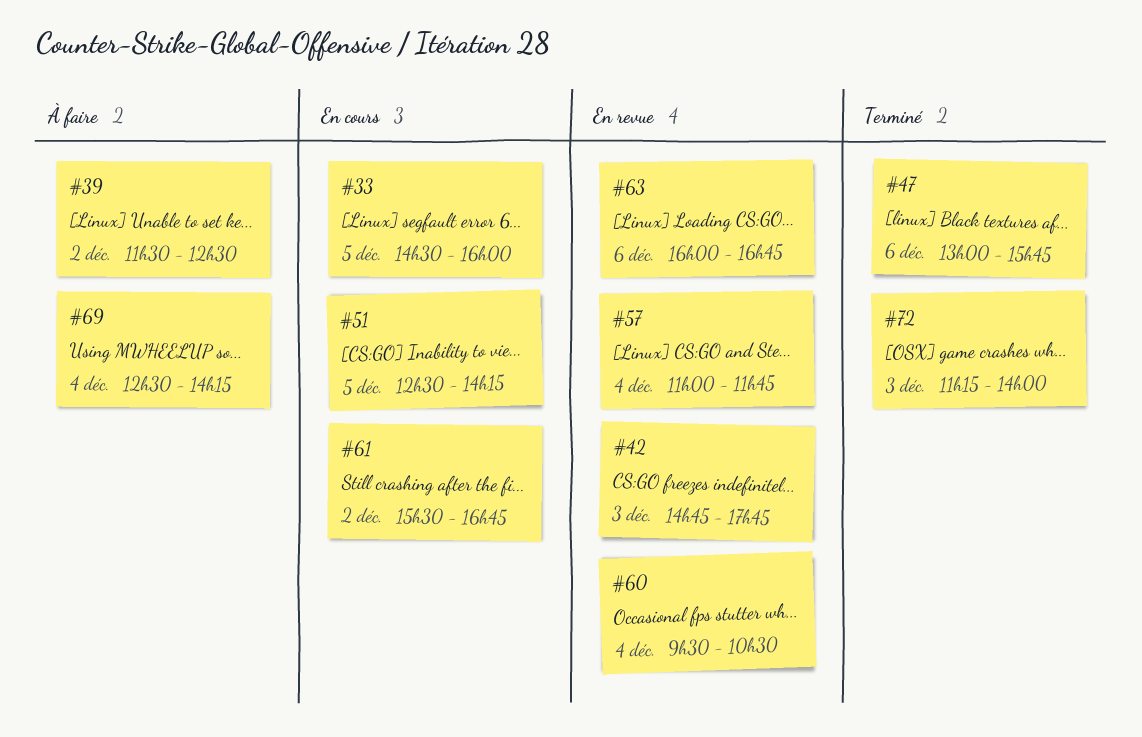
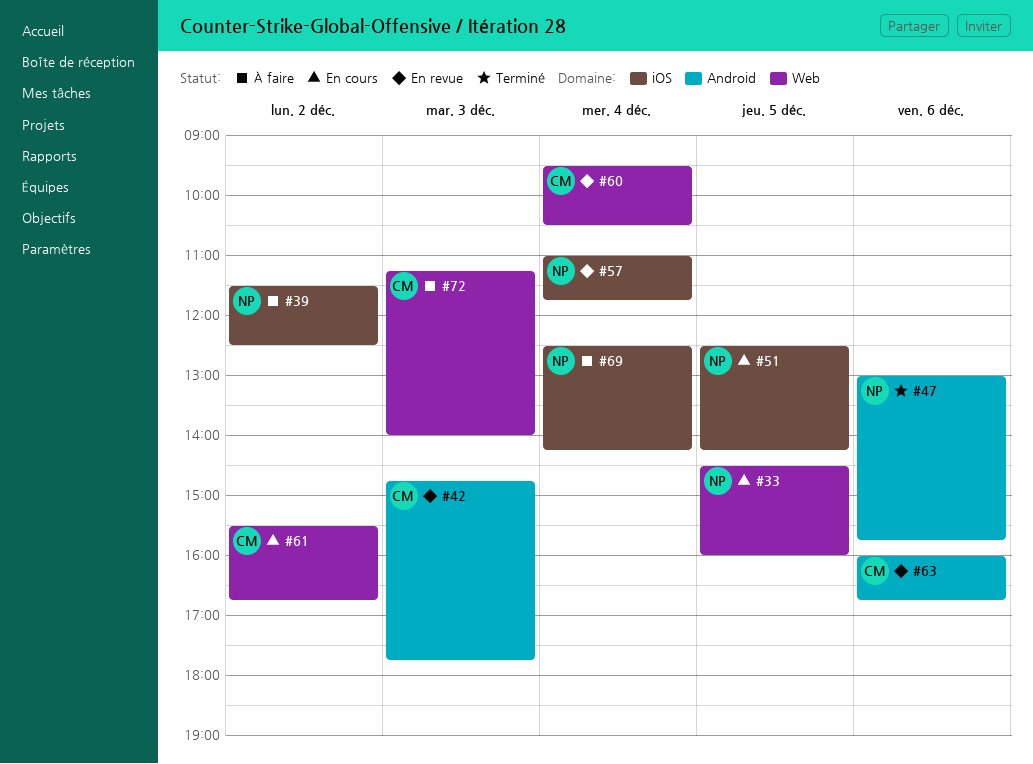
#72, status: Terminé -> À faire

